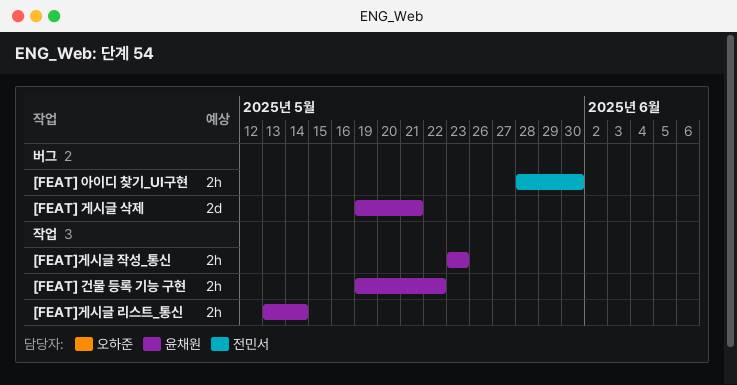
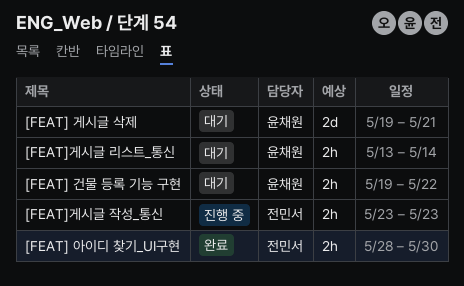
[FEAT]게시글 작성_통신, owner: 윤채원 -> 전민서

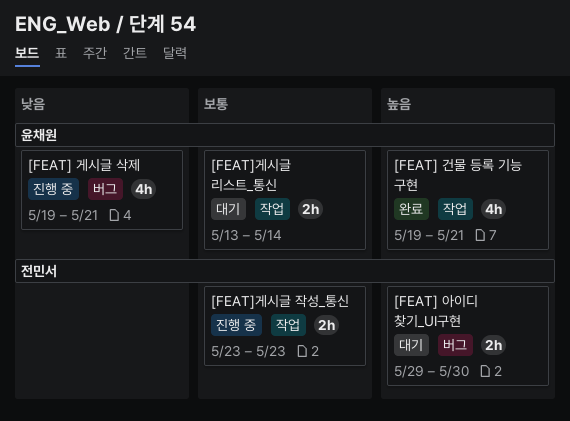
[FEAT] 건물 등록 기능 구현, status: 대기 -> 완료
[FEAT] 건물 등록 기능 구현, estimate: 2h -> 4h
[FEAT] 건물 등록 기능 구현, due: May 22 -> May 21
[FEAT] 게시글 삭제, status: 대기 -> 진행 중
[FEAT] 게시글 삭제, estimate: 2d -> 4h
[FEAT] 아이디 찾기_UI구현, status: 완료 -> 대기
[FEAT] 아이디 찾기_UI구현, start: May 28 -> May 29

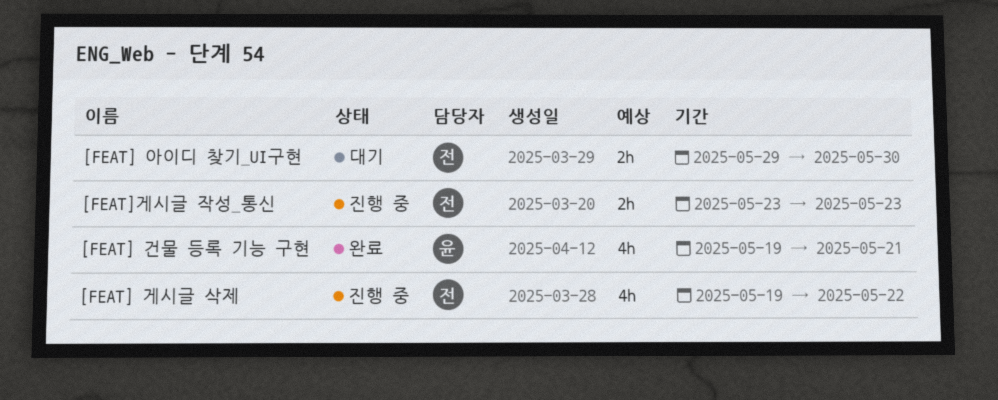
[FEAT] 게시글 삭제, owner: 윤채원 -> 전민서
[FEAT] 게시글 삭제, due: May 21 -> May 22
[FEAT]게시글 리스트_통신: present -> none

